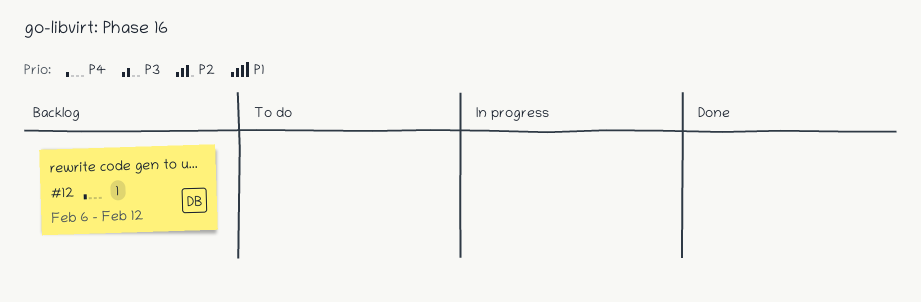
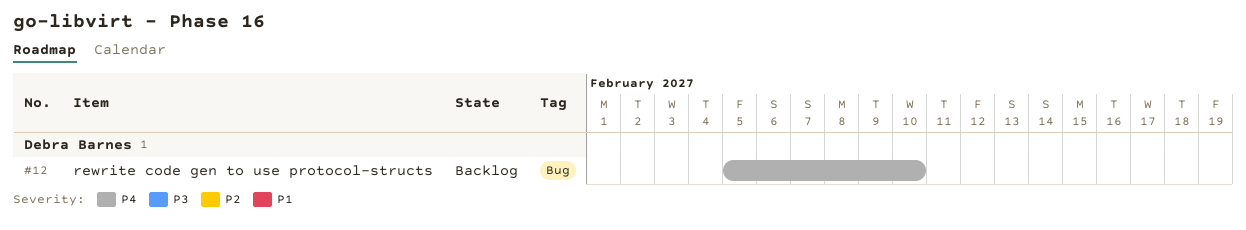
#12, start: Feb 6 -> Feb 5
#12, due: Feb 12 -> Feb 10

